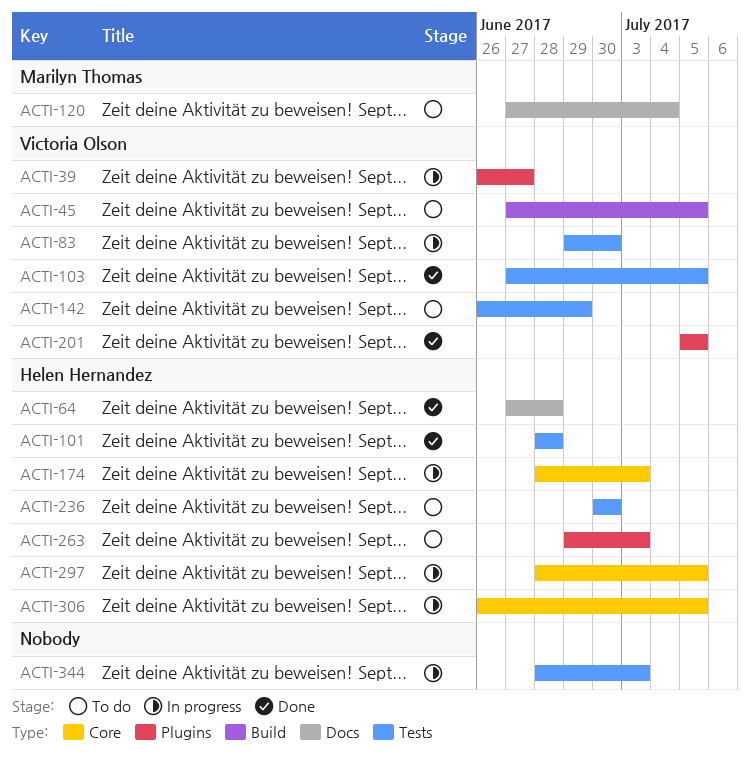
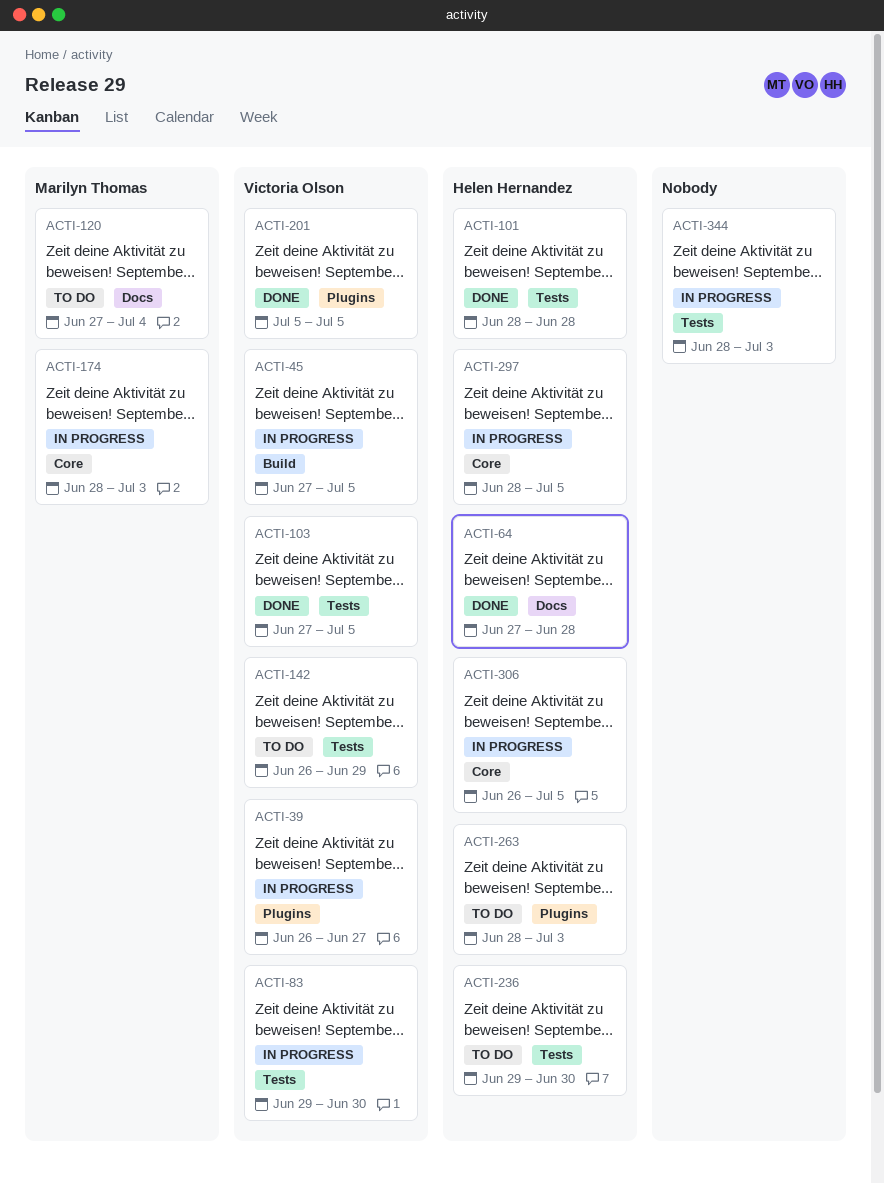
ACTI-45, status: To do -> In progress
ACTI-174, owner: Helen Hernandez -> Marilyn Thomas
ACTI-236, start: Jun 30 -> Jun 29
ACTI-263, start: Jun 29 -> Jun 28

